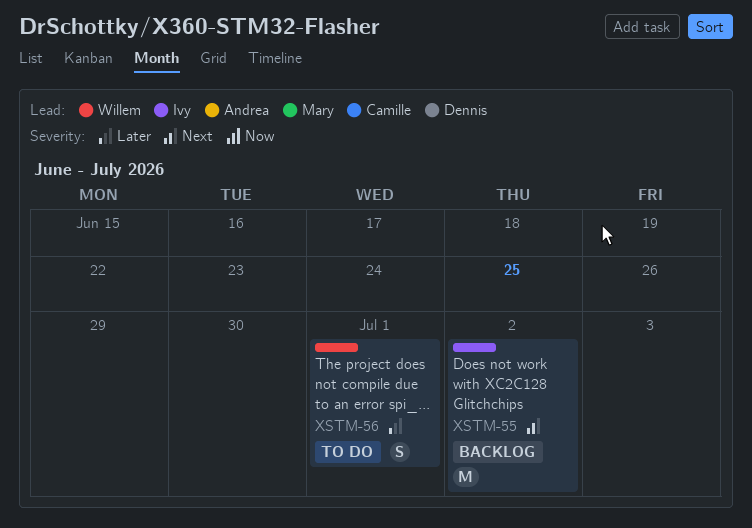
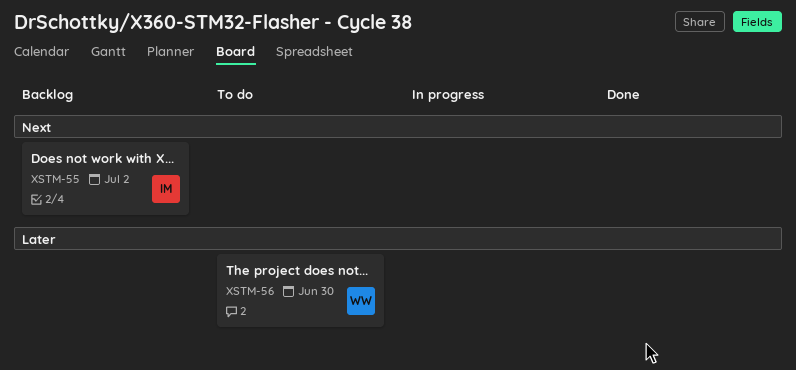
XSTM-56, due: Jul 1 -> Jun 30

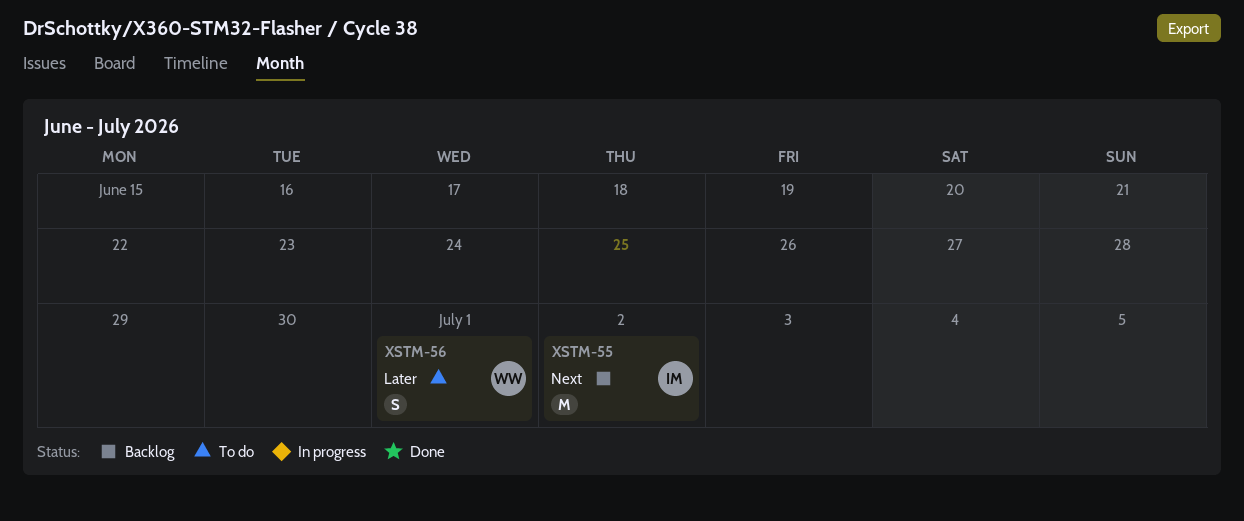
XSTM-56, due: Jun 30 -> Jul 1

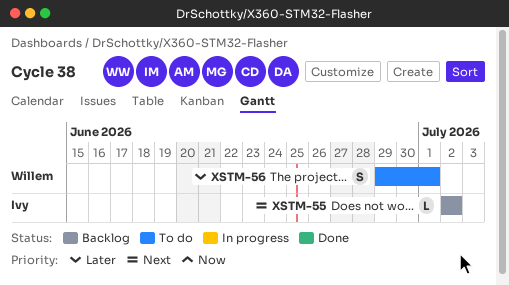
XSTM-55, estimate: M -> L

